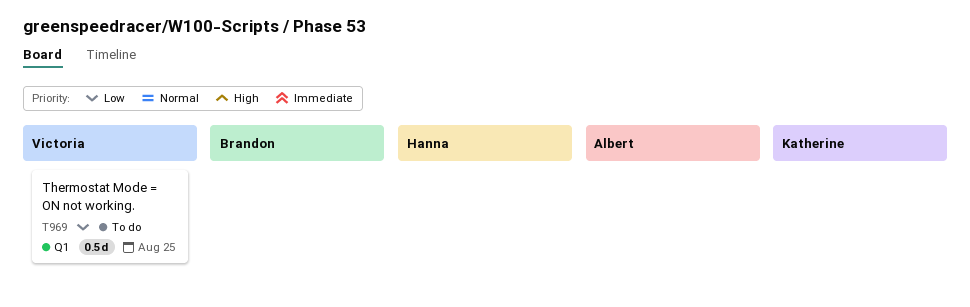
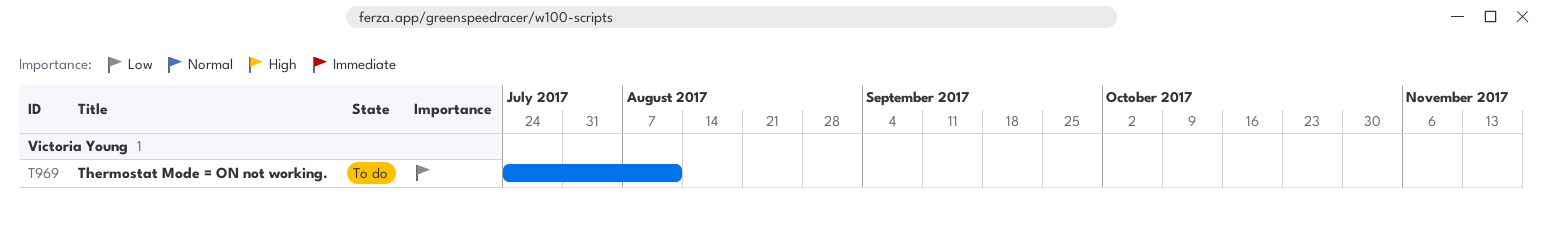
T969, due: Aug 25 -> Aug 11

